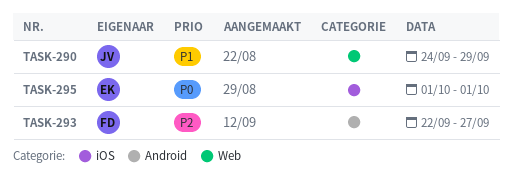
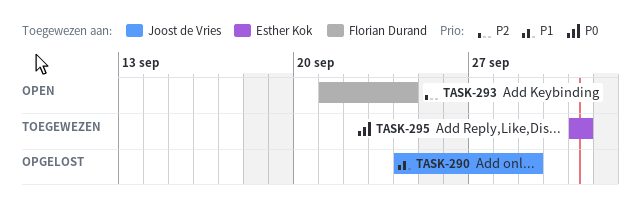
TASK-293, start: Sep 22 -> Sep 21
TASK-293, due: Sep 27 -> Sep 24

